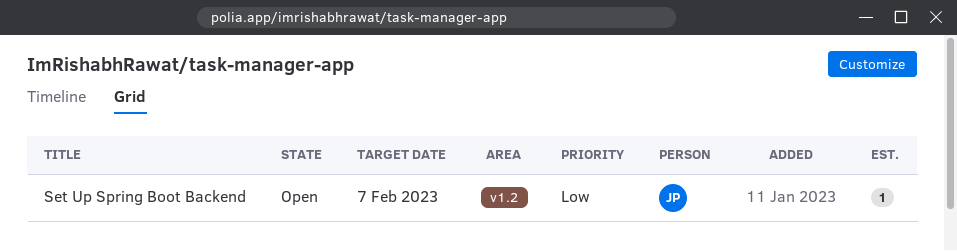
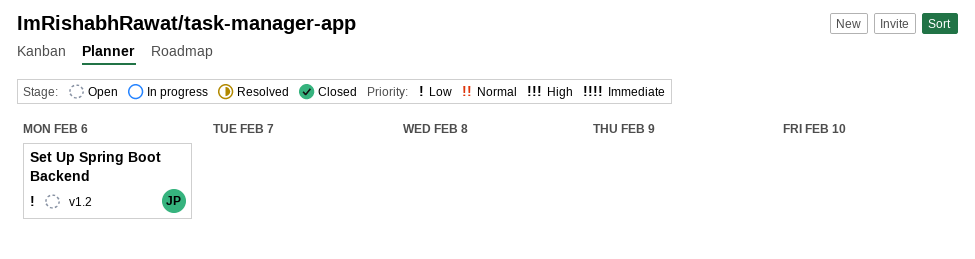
Set Up Spring Boot Backend, due: Feb 7 -> Feb 6

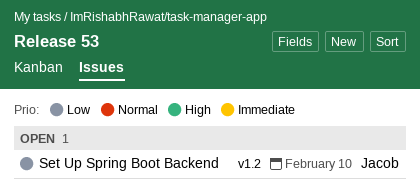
Set Up Spring Boot Backend, due: Feb 6 -> Feb 10

